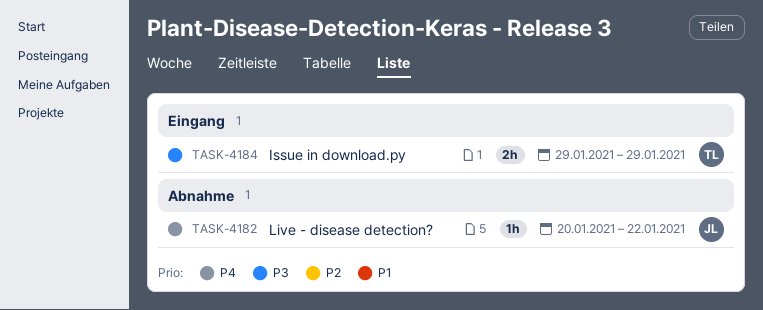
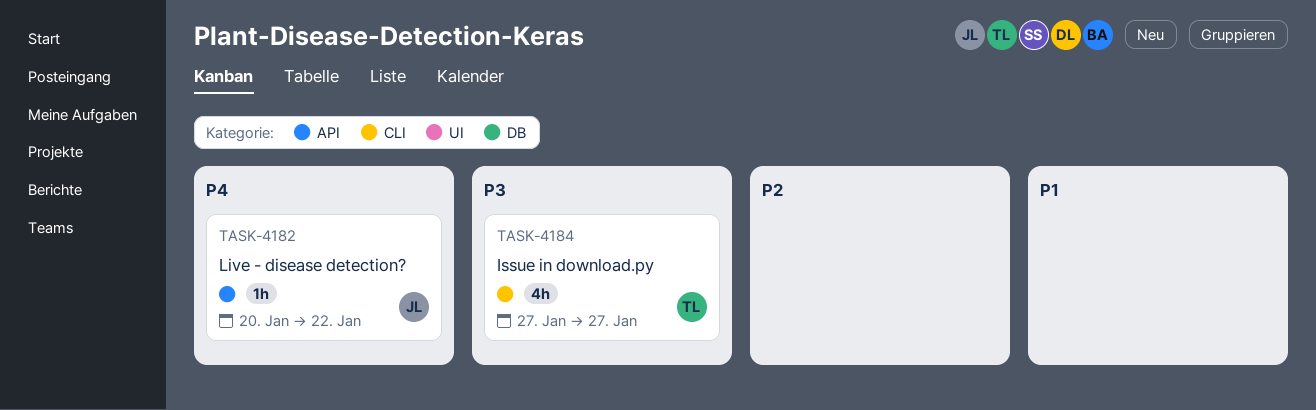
TASK-4184, estimate: 2h -> 4h
TASK-4184, start: Jan 29 -> Jan 27
TASK-4184, due: Jan 29 -> Jan 27

